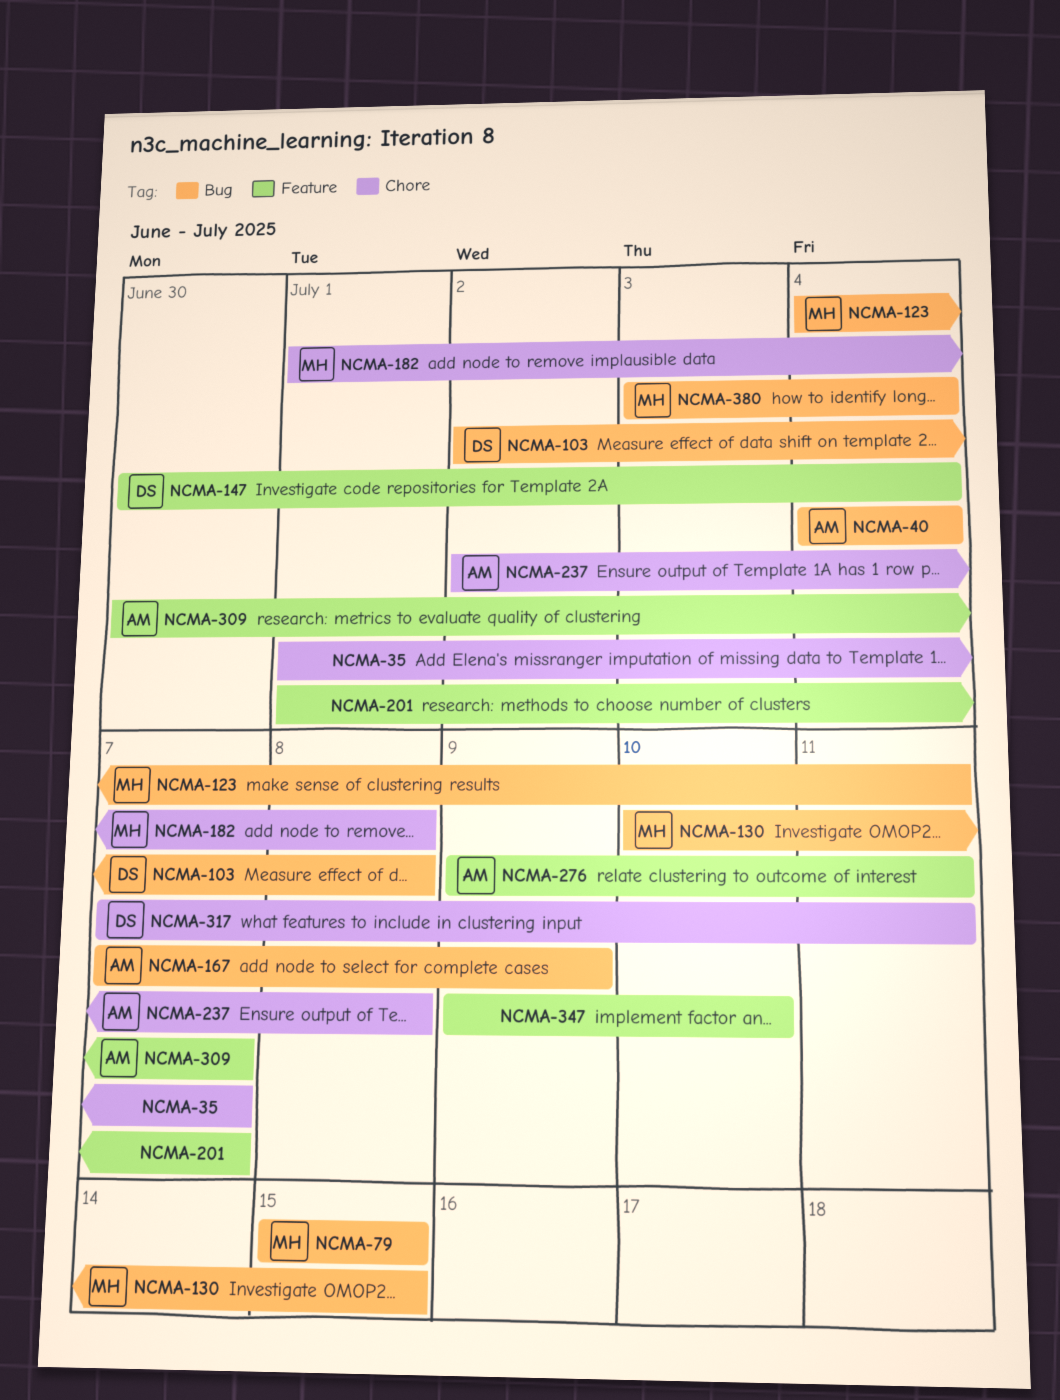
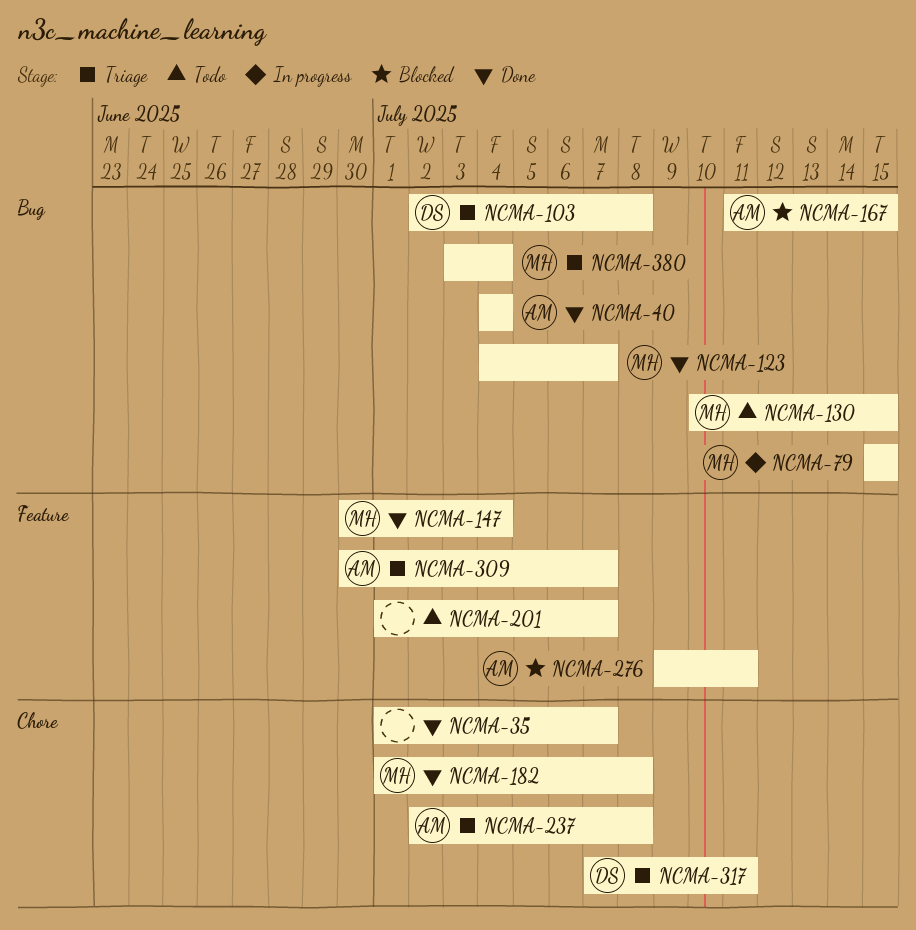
NCMA-123, due: Jul 11 -> Jul 7
NCMA-147, owner: DS -> MH
NCMA-167, start: Jul 7 -> Jul 11
NCMA-167, due: Jul 9 -> Jul 15
NCMA-347: present -> none

